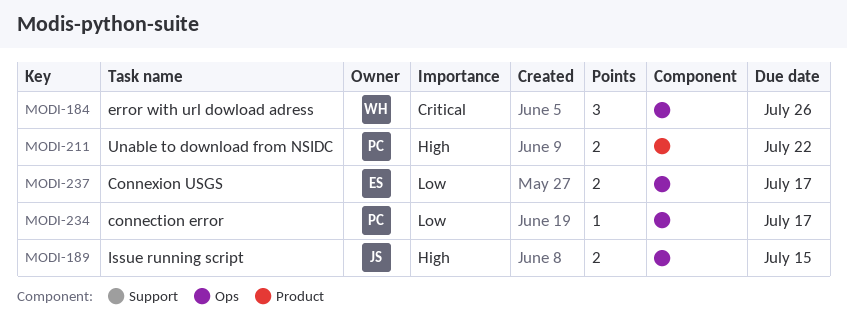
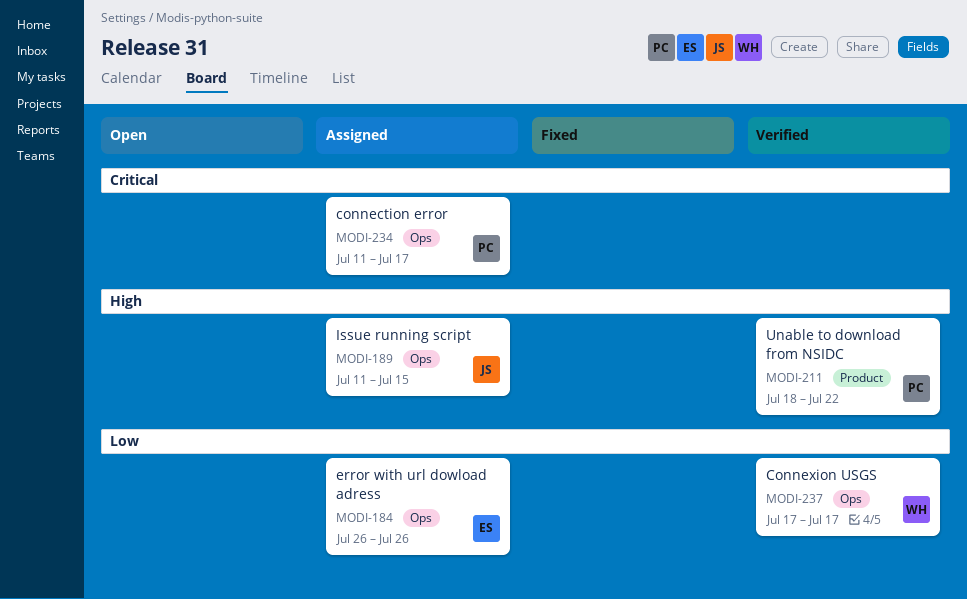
MODI-184, owner: WH -> ES
MODI-184, priority: Critical -> Low
MODI-234, priority: Low -> Critical
MODI-237, owner: ES -> WH

